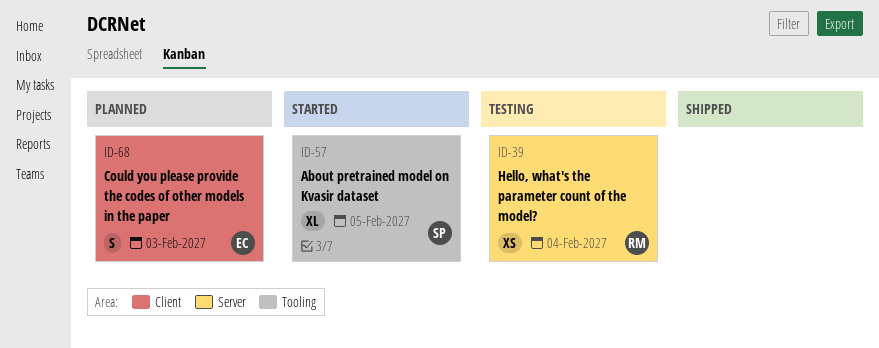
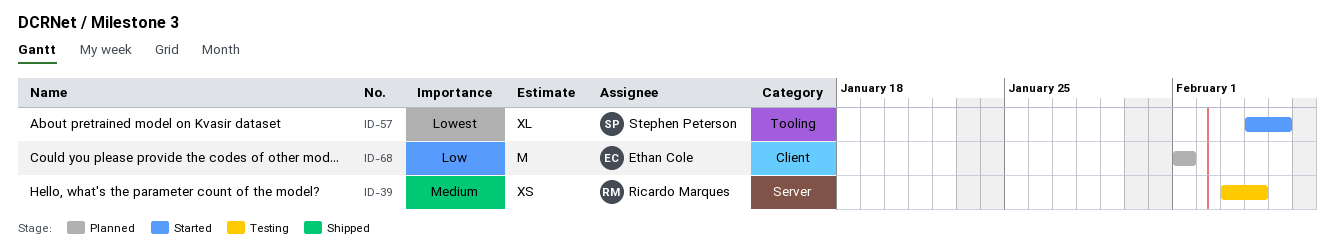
ID-68, estimate: S -> M
ID-68, due: Feb 3 -> Feb 1

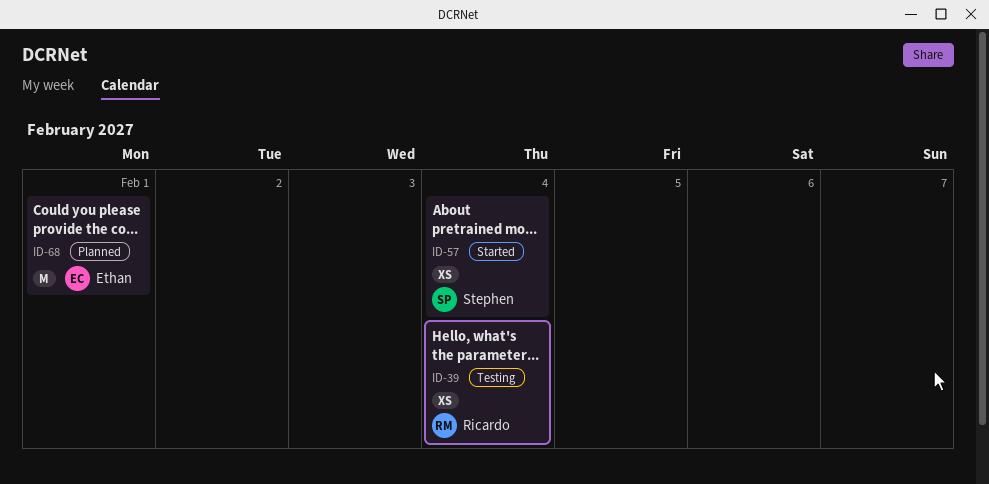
ID-57, estimate: XL -> XS
ID-57, due: Feb 5 -> Feb 4

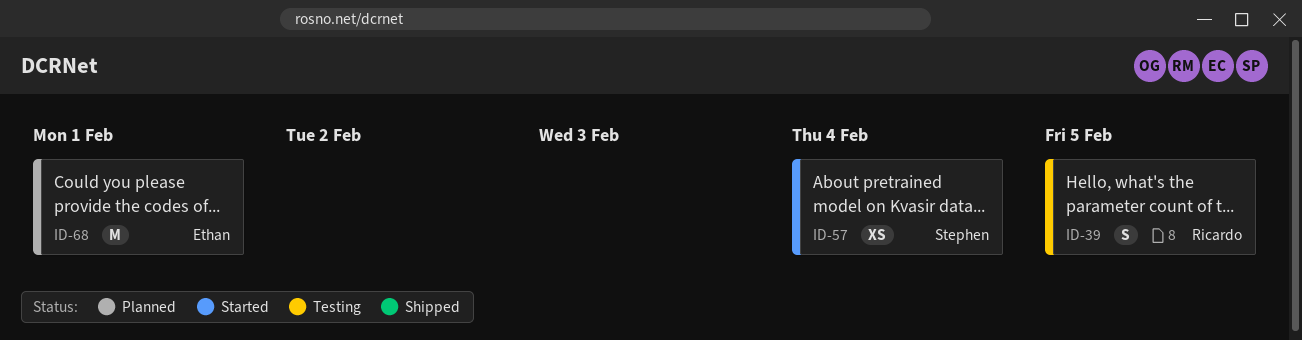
ID-39, estimate: XS -> S
ID-39, due: Feb 4 -> Feb 5

